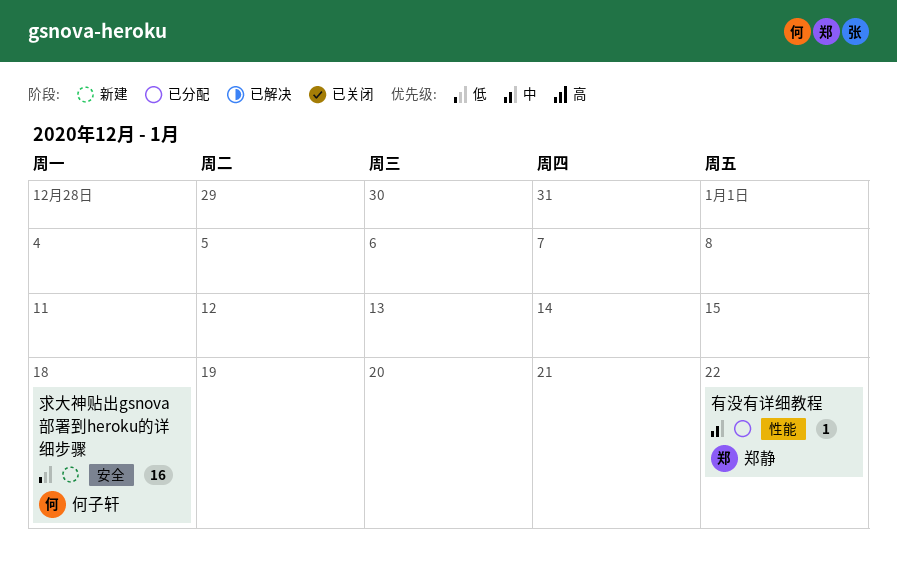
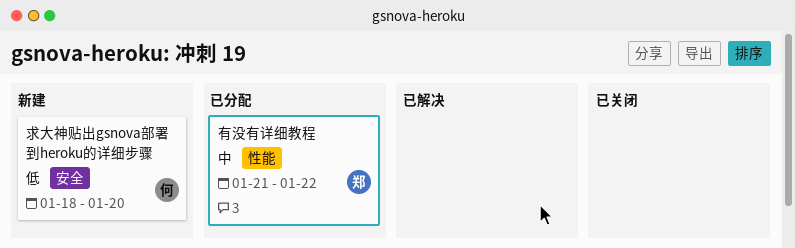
求大神贴出gsnova部署到heroku的详细步骤, due: Jan 18 -> Jan 20

